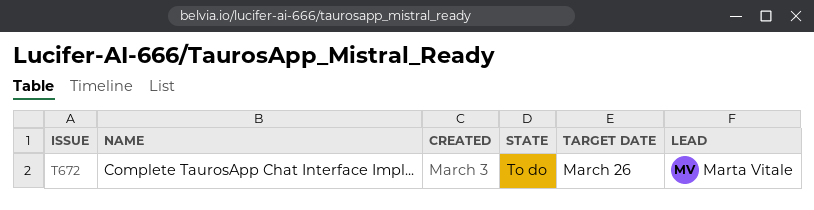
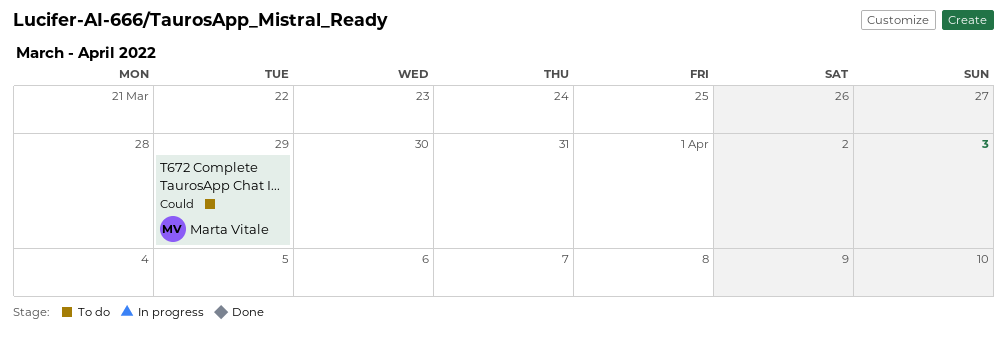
T672, due: Mar 26 -> Mar 29

